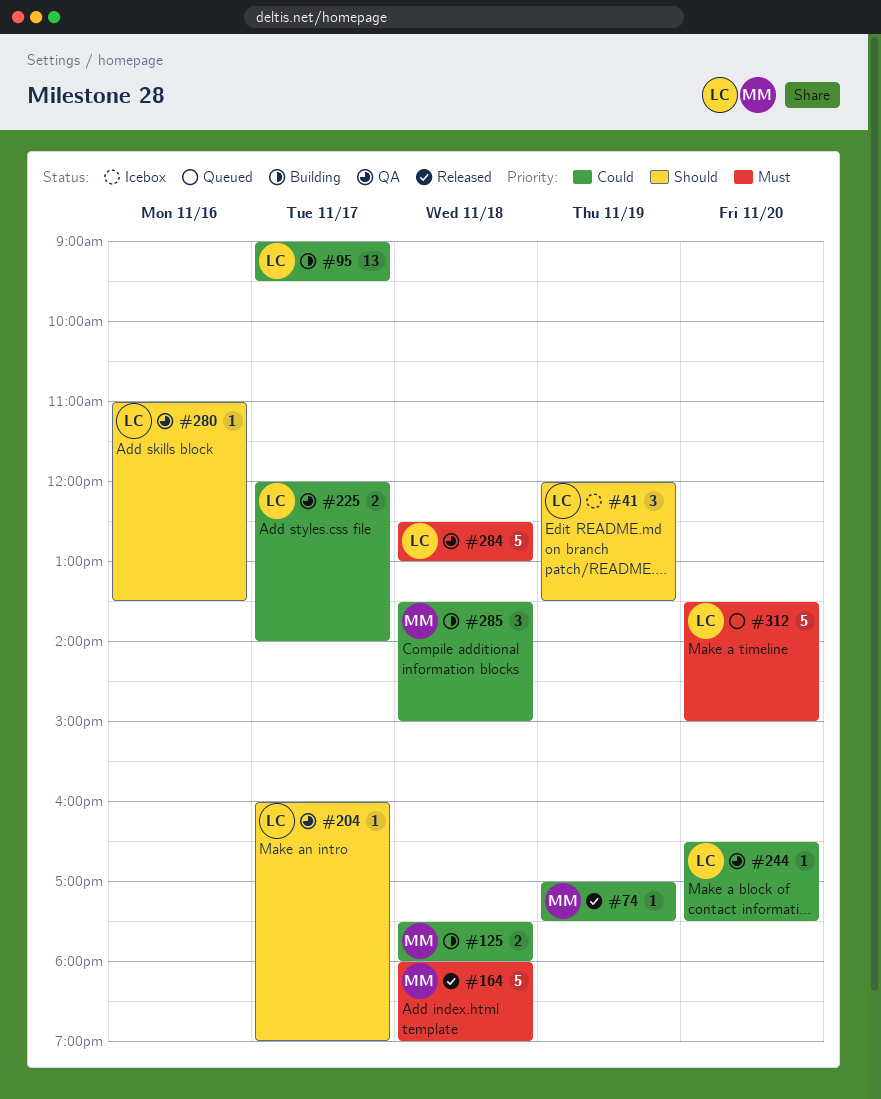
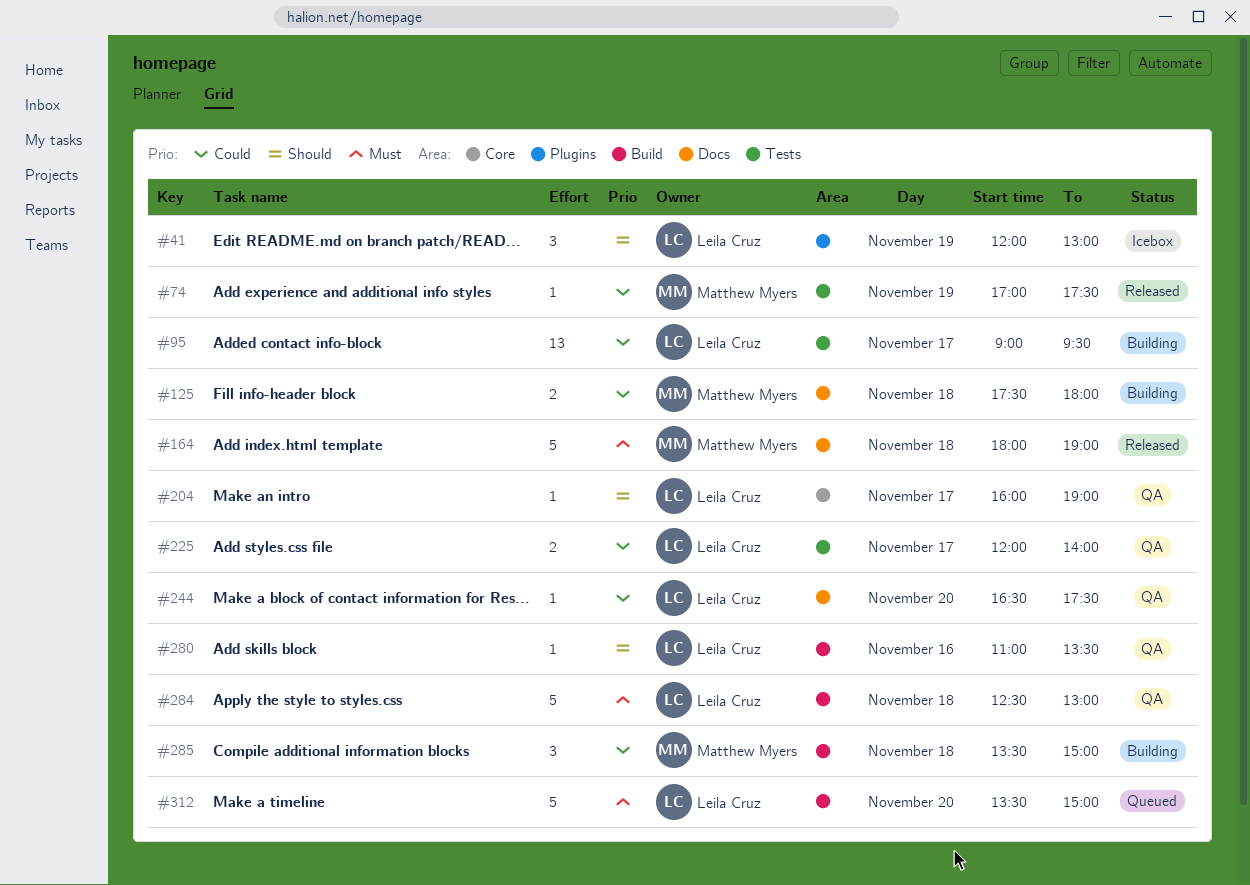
#41, ends: 13:30 -> 13:00

